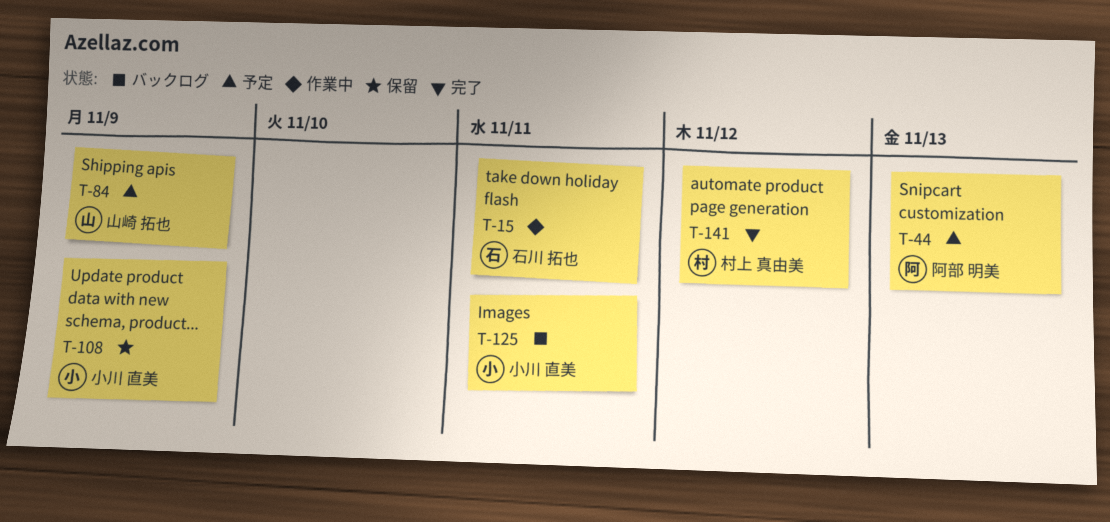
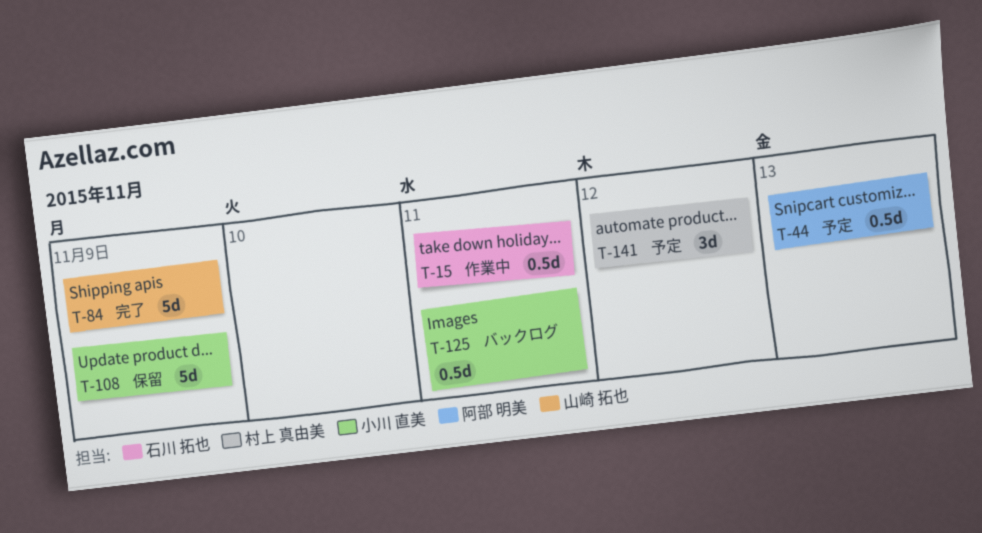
T-84, status: 予定 -> 完了
T-141, status: 完了 -> 予定

